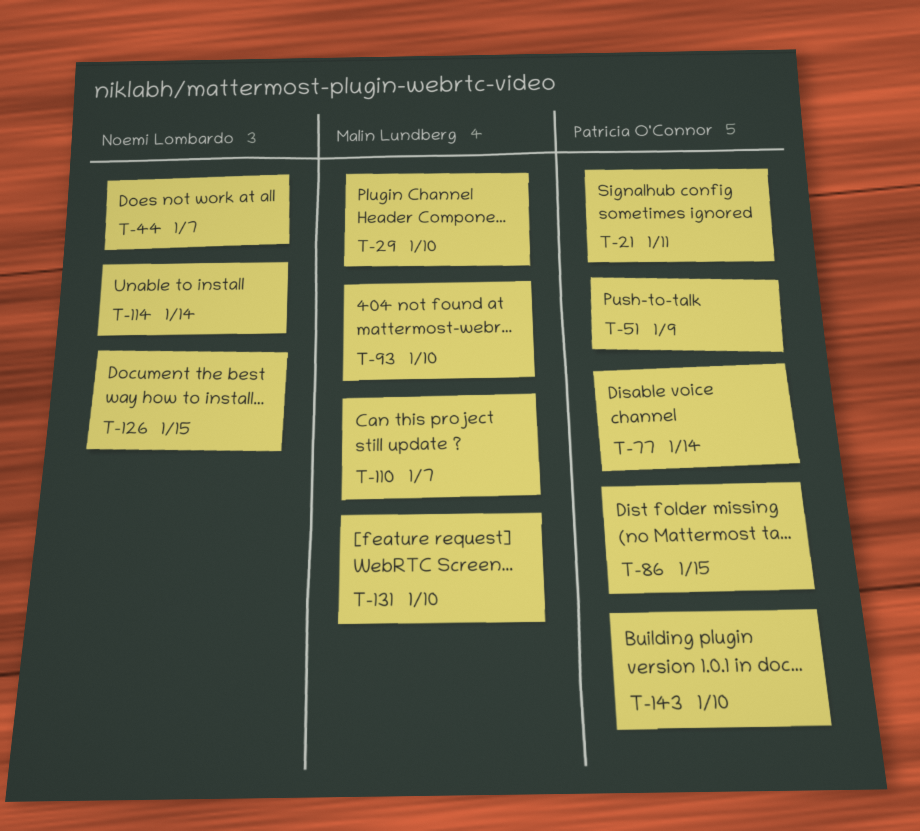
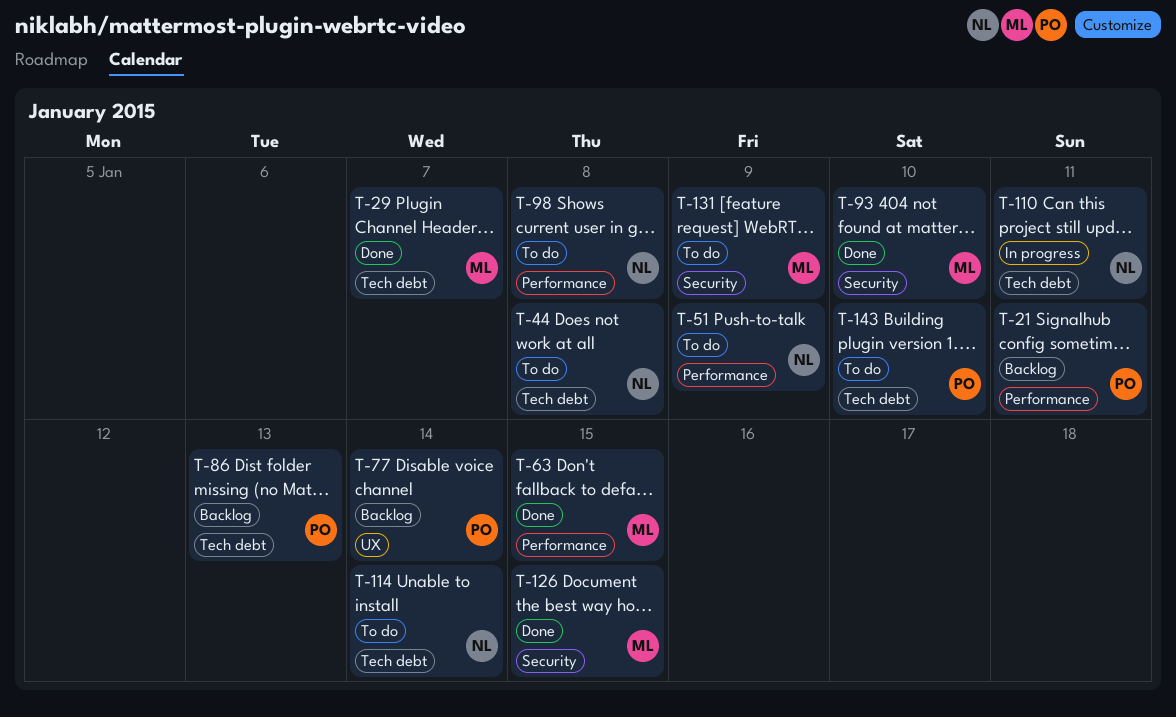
T-29, due: Jan 10 -> Jan 7
T-44, due: Jan 7 -> Jan 8
T-51, owner: Patricia O'Connor -> Noemi Lombardo
T-63: none -> present
T-86, due: Jan 15 -> Jan 13
T-98: none -> present
T-110, owner: Malin Lundberg -> Noemi Lombardo
T-110, due: Jan 7 -> Jan 11
T-126, owner: Noemi Lombardo -> Malin Lundberg
T-131, due: Jan 10 -> Jan 9

